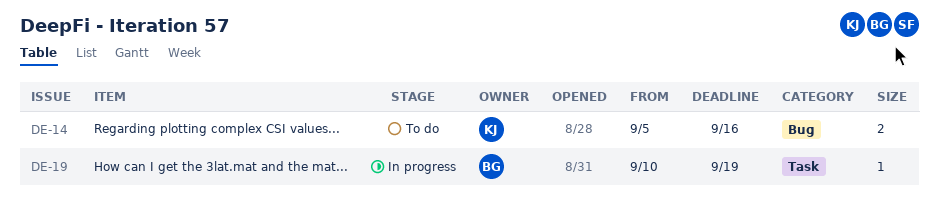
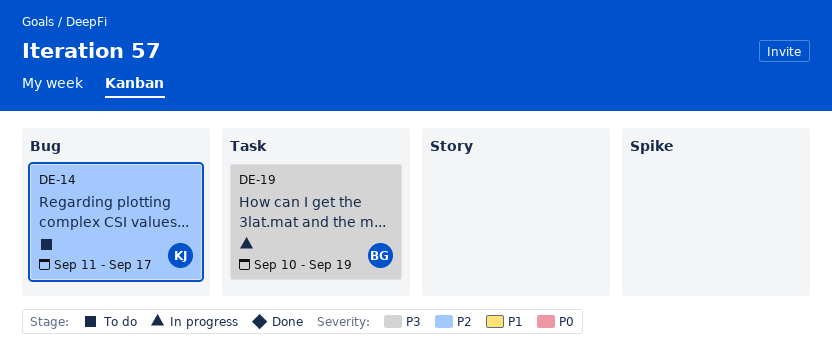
DE-14, start: Sep 5 -> Sep 11
DE-14, due: Sep 16 -> Sep 17

